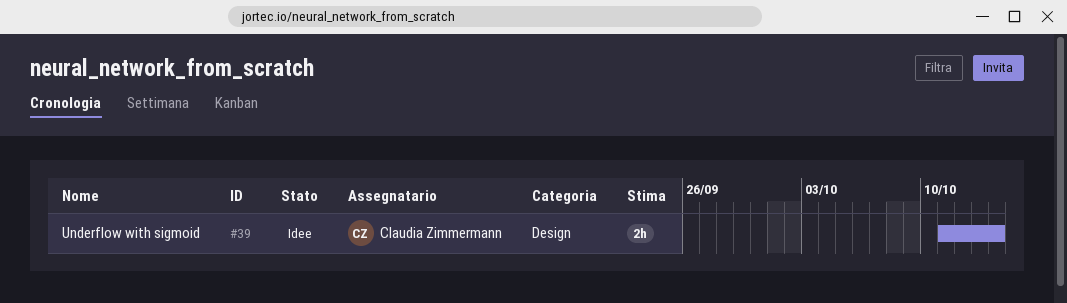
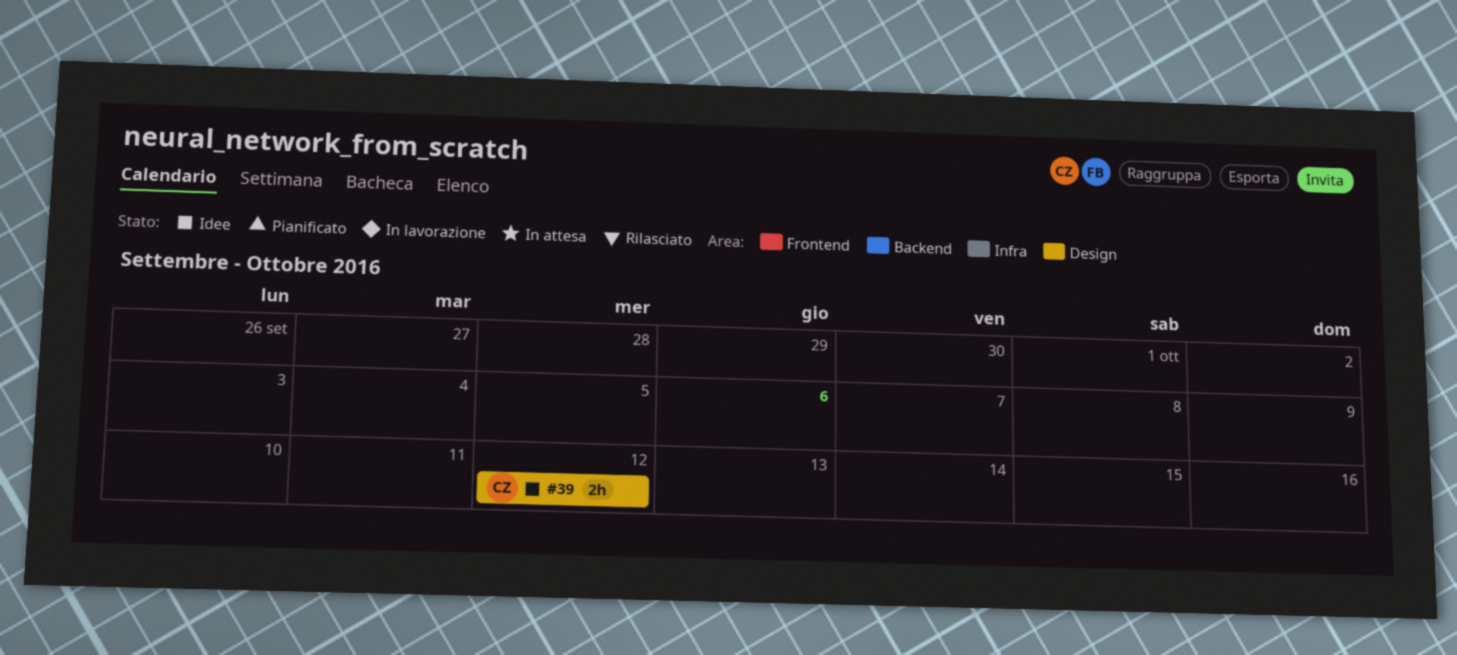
#39, start: Oct 11 -> Oct 12
#39, due: Oct 14 -> Oct 12

